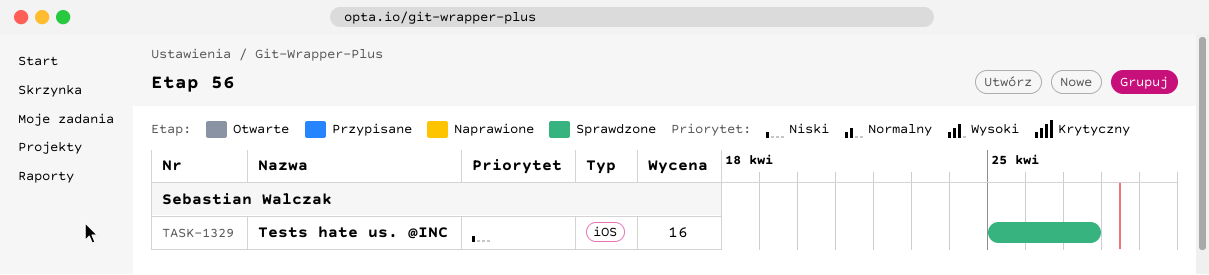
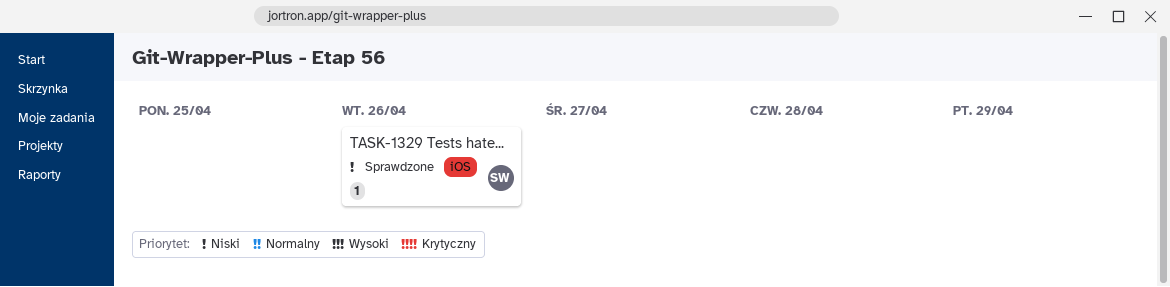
TASK-1329, estimate: 16 -> 1
TASK-1329, due: Apr 27 -> Apr 26

